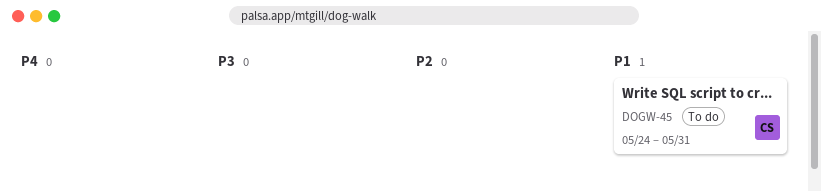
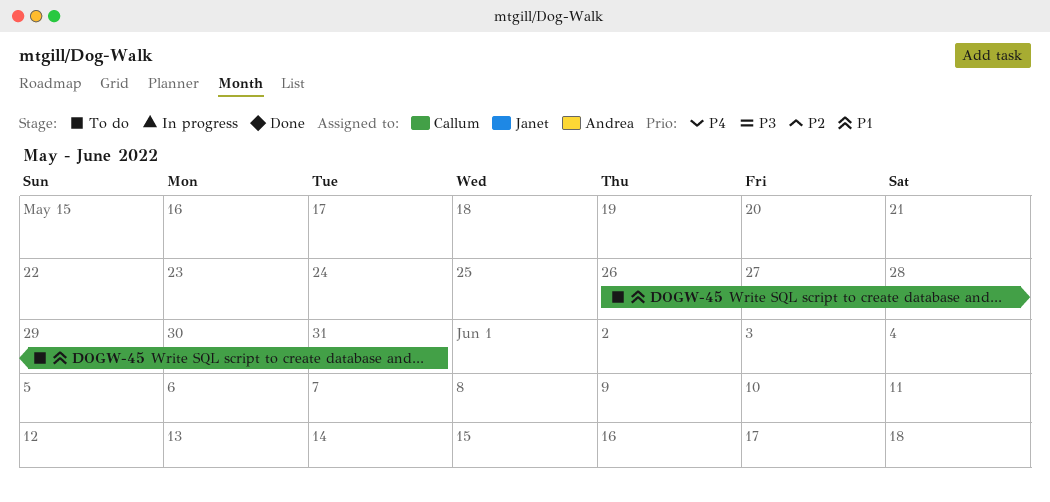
DOGW-45, start: May 24 -> May 26

